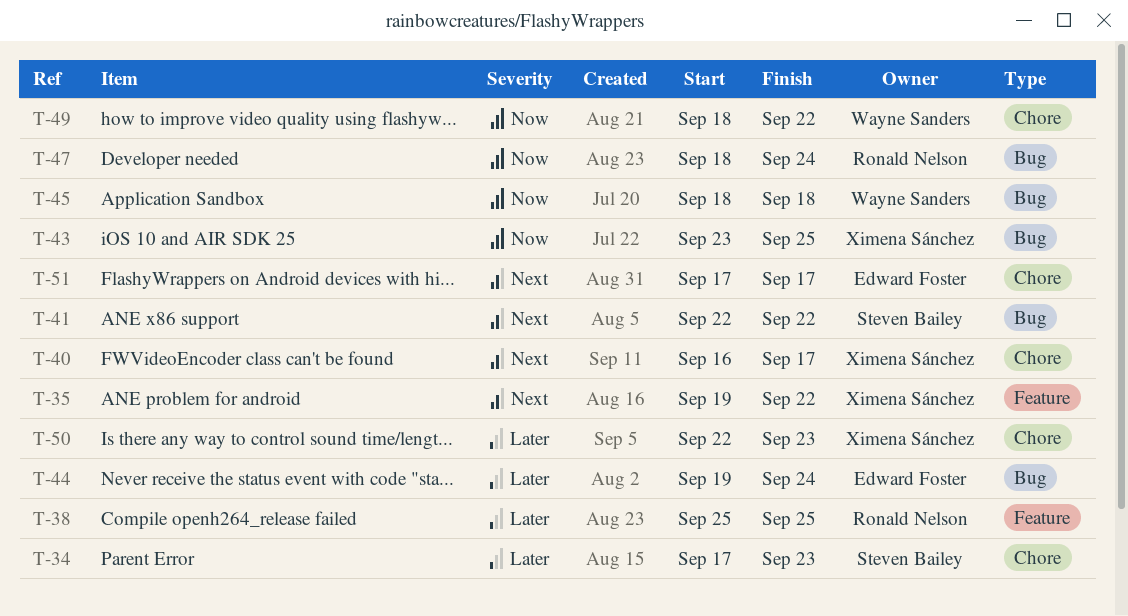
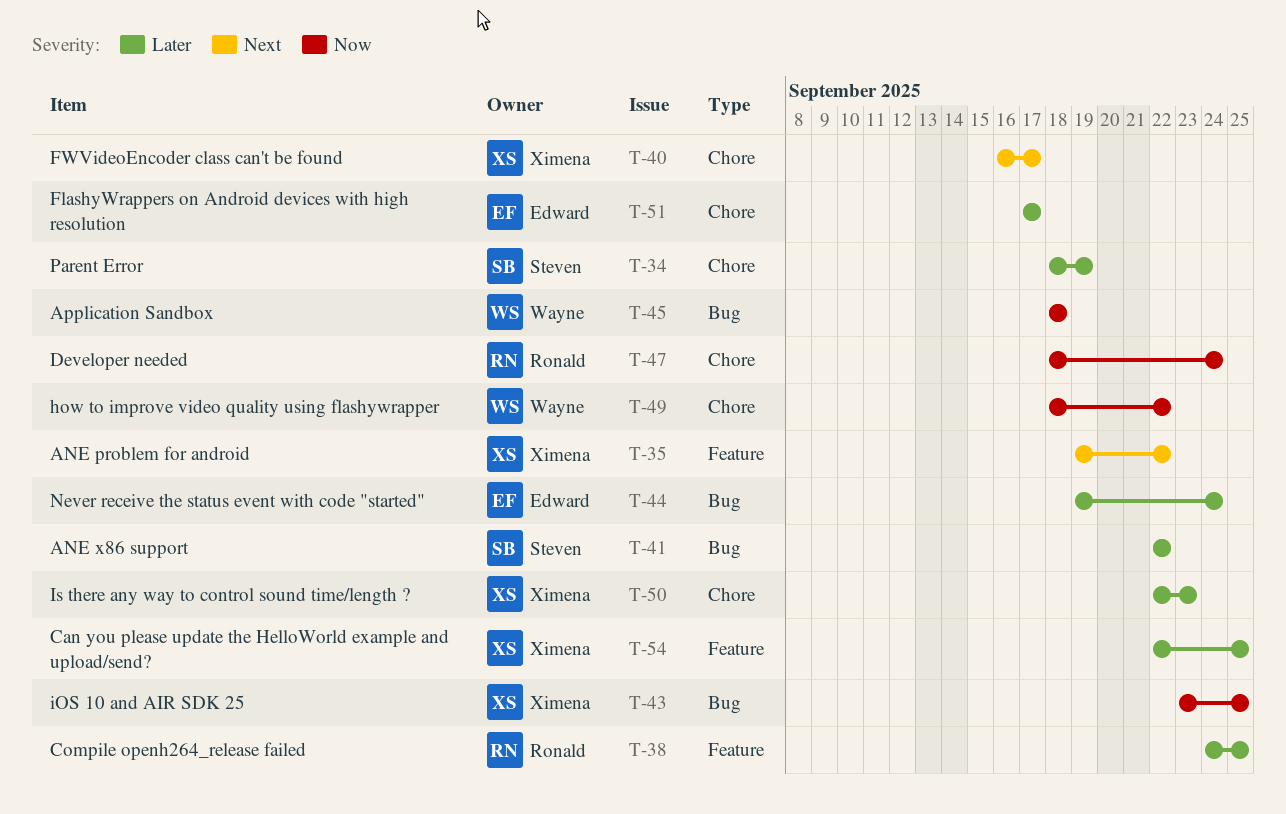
T-34, start: Sep 17 -> Sep 18
T-34, due: Sep 23 -> Sep 19
T-38, start: Sep 25 -> Sep 24
T-41, priority: Next -> Later
T-47, label: Bug -> Chore
T-51, priority: Next -> Later
T-54: none -> present

